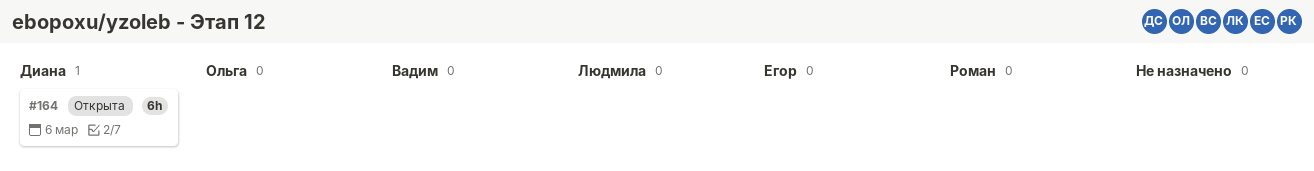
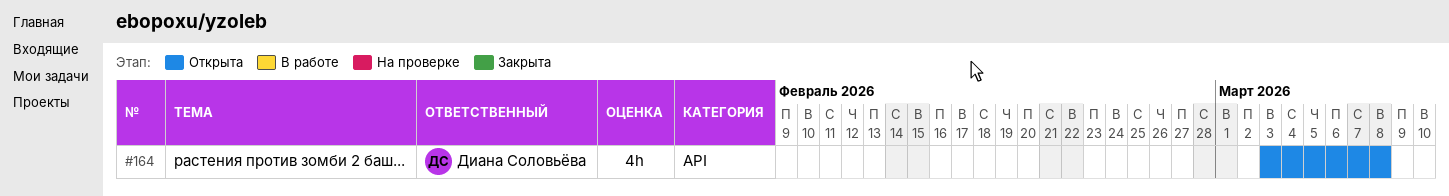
#164, estimate: 6h -> 4h
#164, due: Mar 6 -> Mar 8

